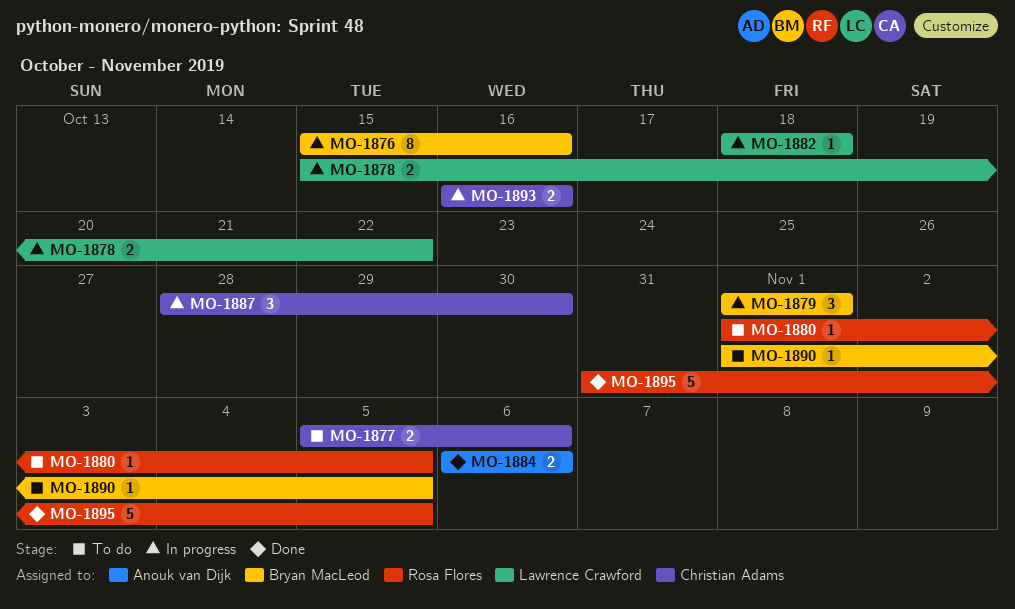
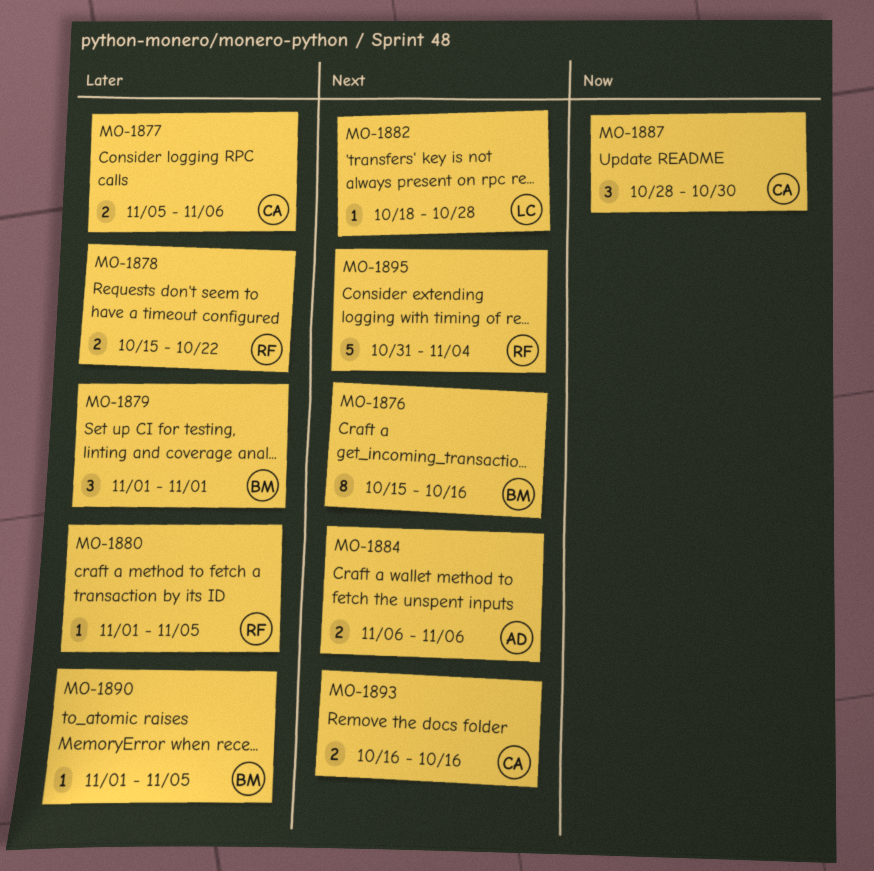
MO-1878, owner: Lawrence Crawford -> Rosa Flores
MO-1882, due: Oct 18 -> Oct 28
MO-1895, due: Nov 5 -> Nov 4

